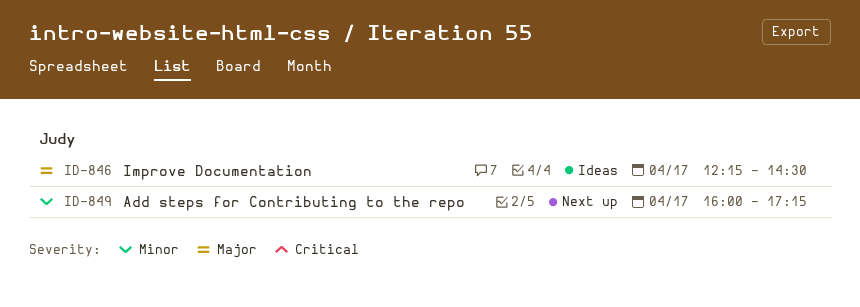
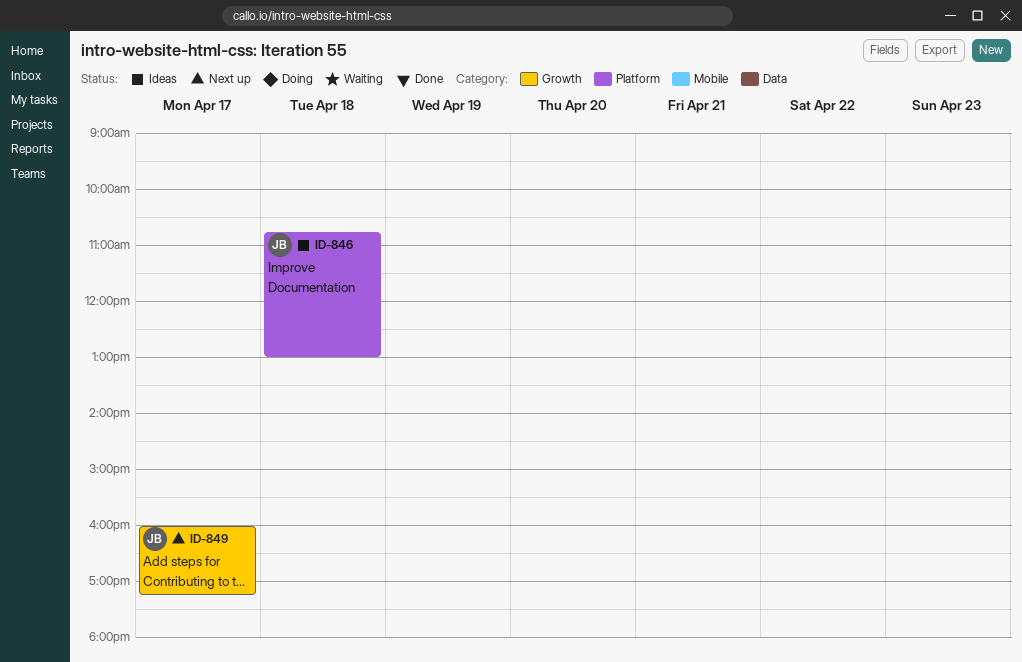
ID-846, day: Apr 17 -> Apr 18
ID-846, begins: 12:15 -> 10:45
ID-846, ends: 14:30 -> 13:00

